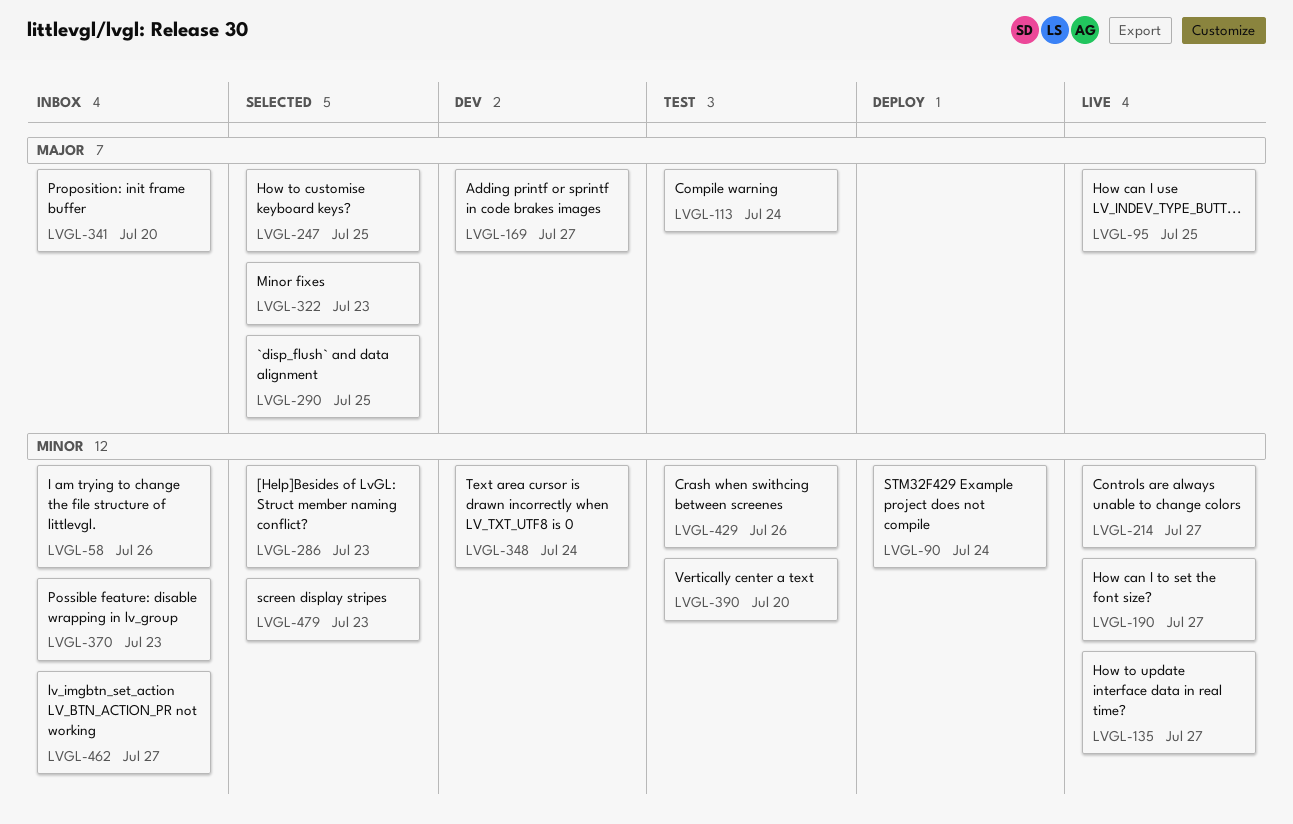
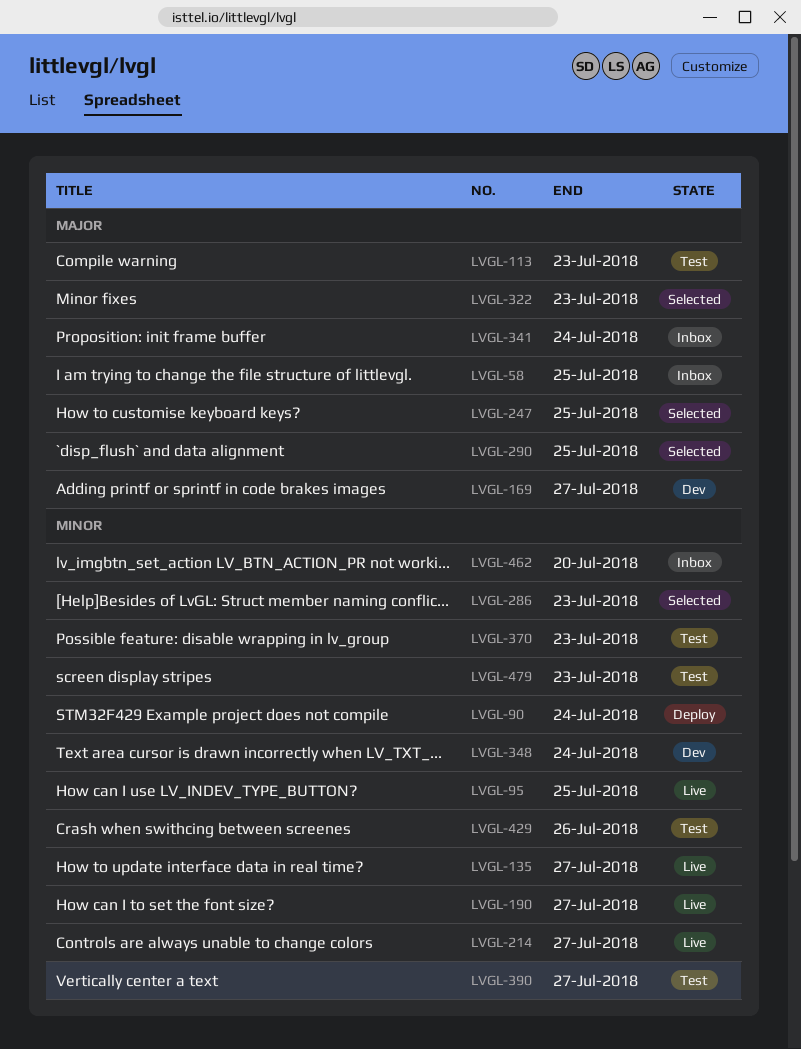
LVGL-58, priority: Minor -> Major
LVGL-58, due: Jul 26 -> Jul 25
LVGL-95, priority: Major -> Minor
LVGL-113, due: Jul 24 -> Jul 23
LVGL-341, due: Jul 20 -> Jul 24
LVGL-370, status: Inbox -> Test
LVGL-390, due: Jul 20 -> Jul 27
LVGL-462, due: Jul 27 -> Jul 20
LVGL-479, status: Selected -> Test

